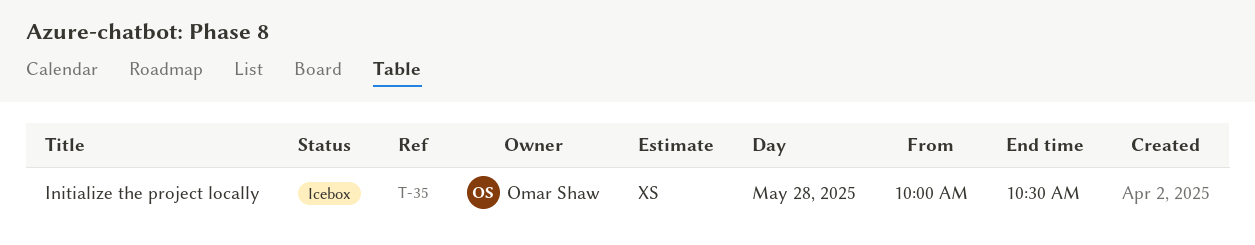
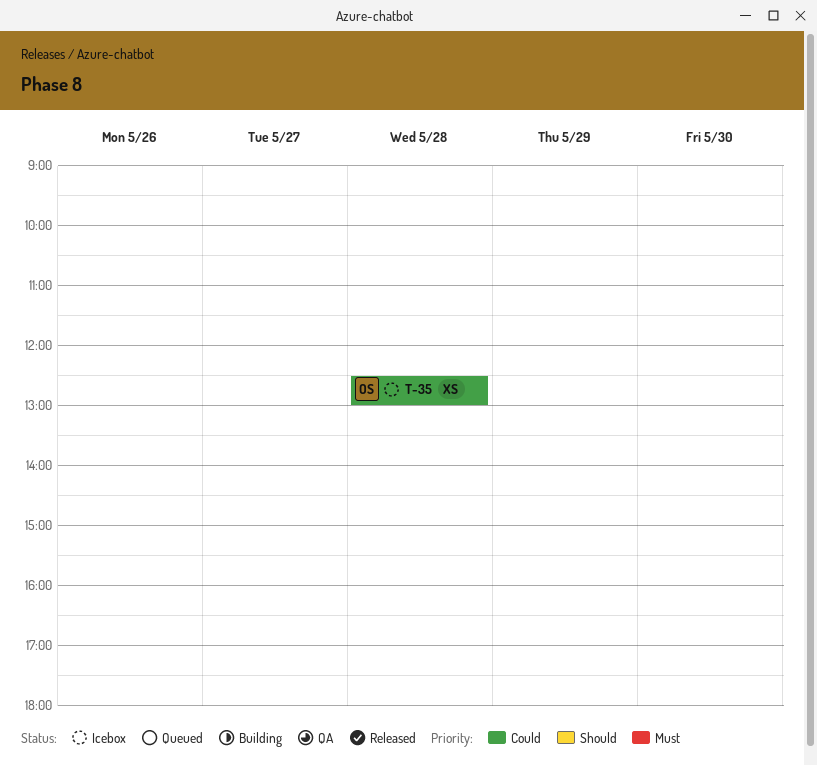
T-35, begins: 10:00 -> 12:30
T-35, ends: 10:30 -> 13:00

